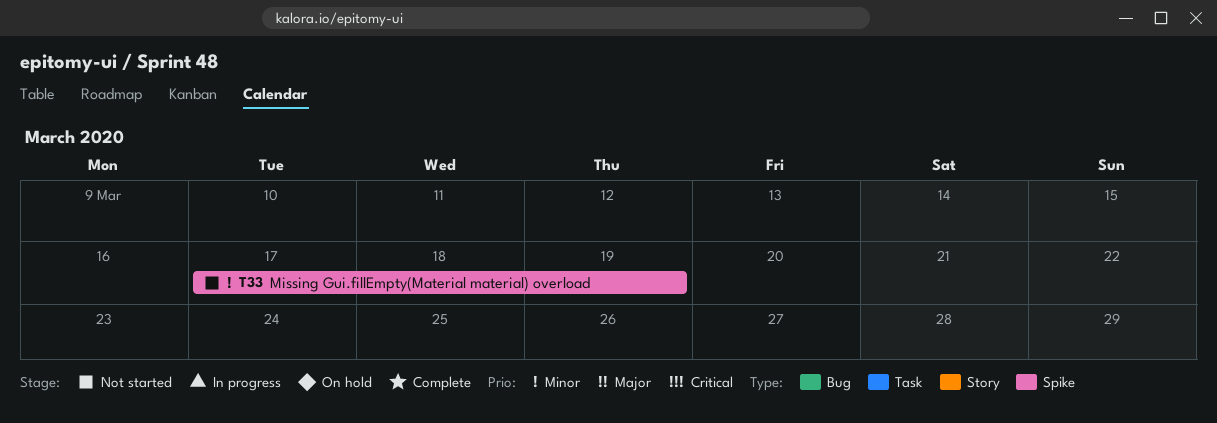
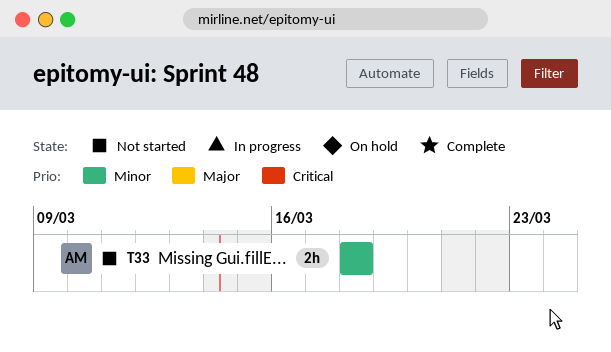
T33, start: Mar 17 -> Mar 18
T33, due: Mar 19 -> Mar 18

